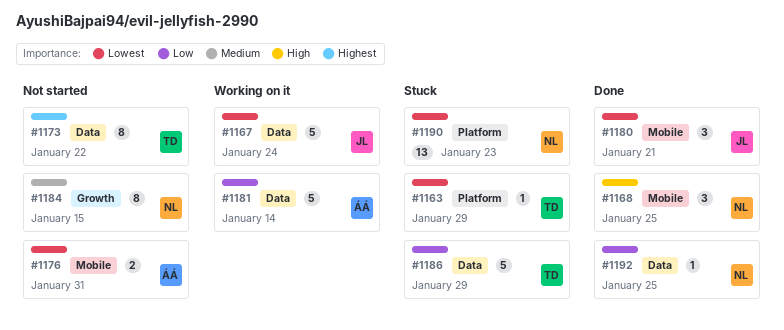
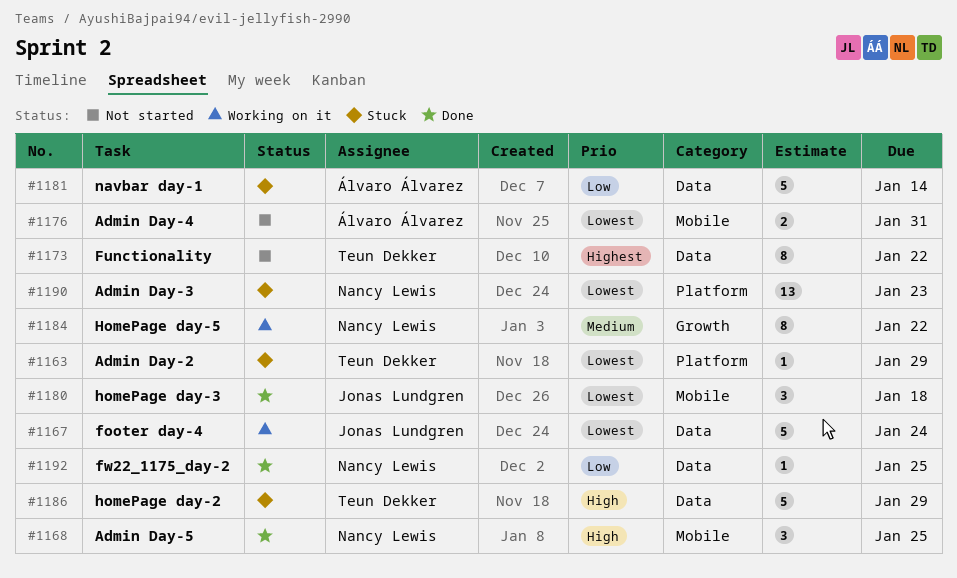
#1180, due: Jan 21 -> Jan 18
#1181, status: Working on it -> Stuck
#1184, status: Not started -> Working on it
#1184, due: Jan 15 -> Jan 22
#1186, priority: Low -> High

